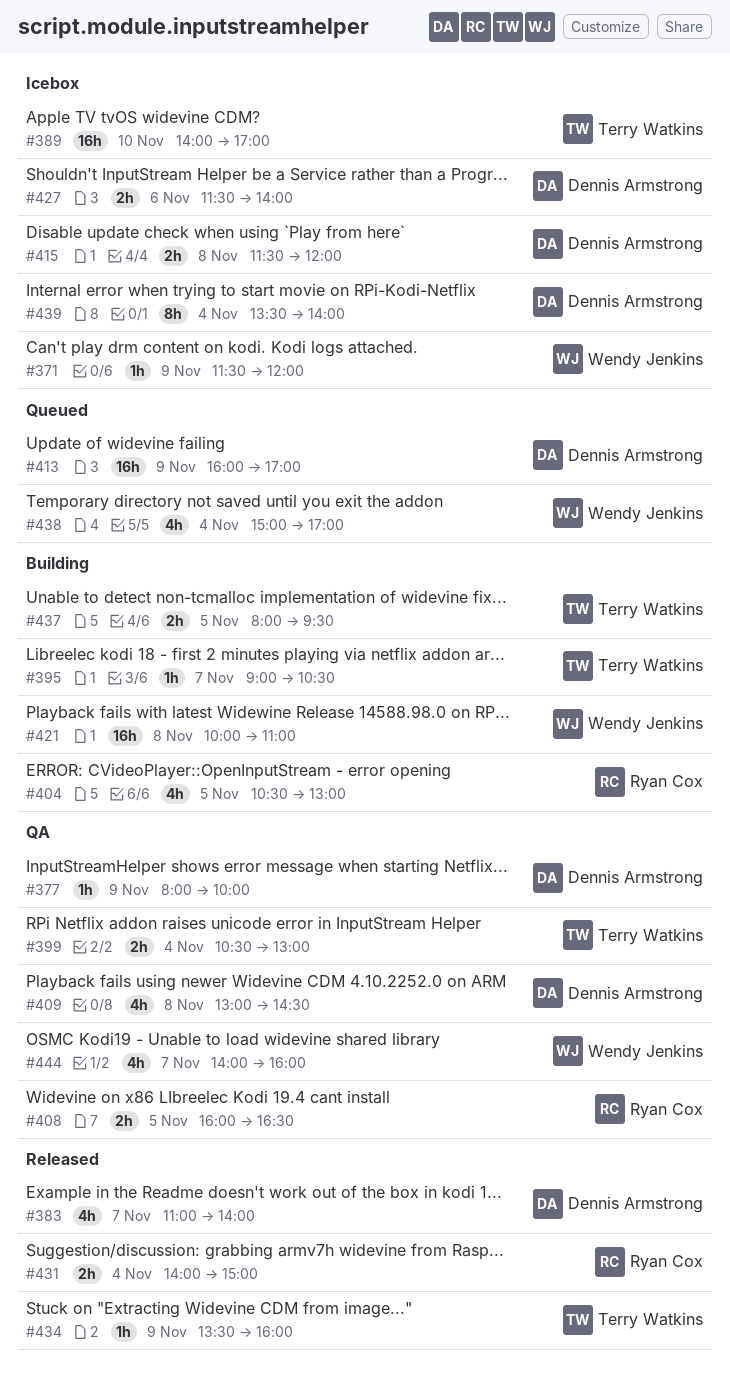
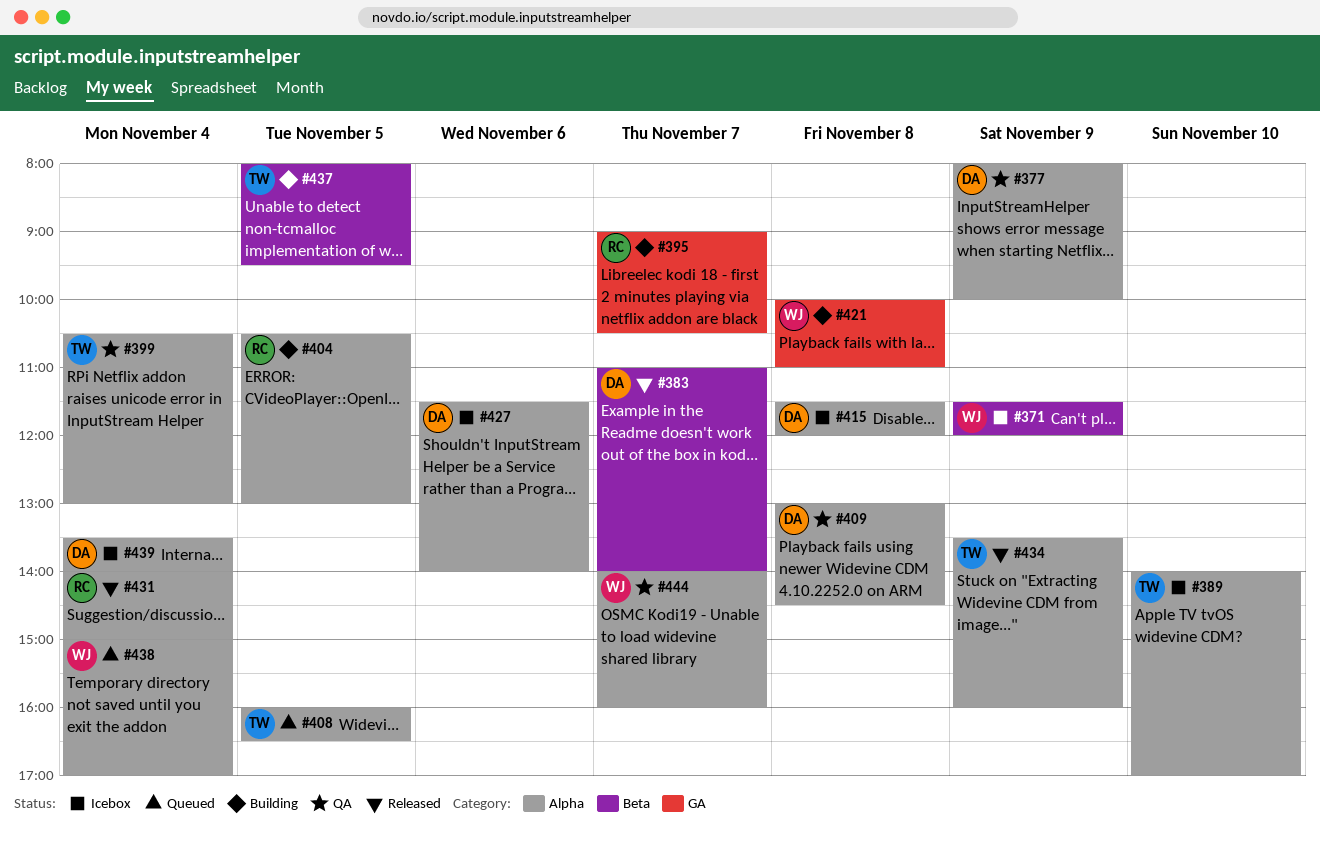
#395, owner: Terry Watkins -> Ryan Cox
#408, status: QA -> Queued
#408, owner: Ryan Cox -> Terry Watkins
#413: present -> none

